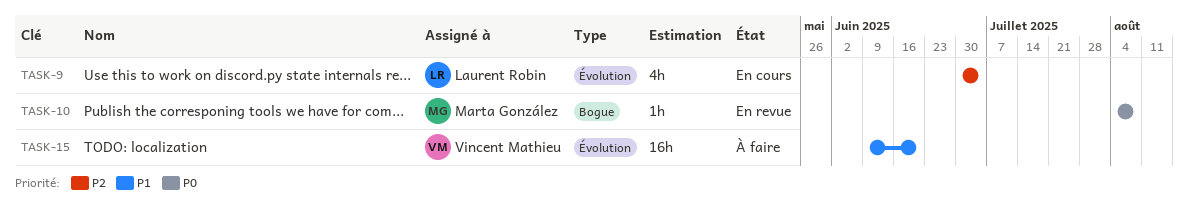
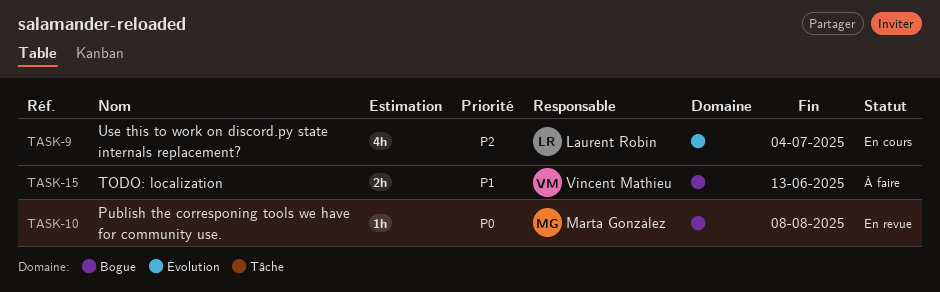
TASK-15, label: Évolution -> Bogue
TASK-15, estimate: 16h -> 2h
TASK-15, due: Jun 20 -> Jun 13

